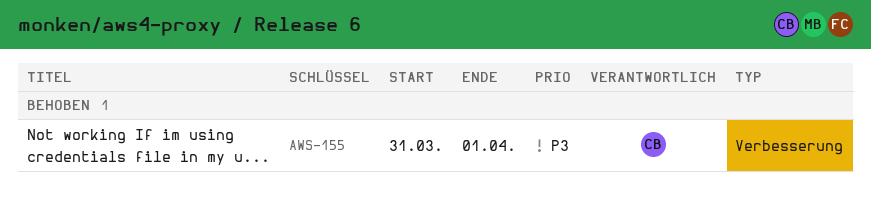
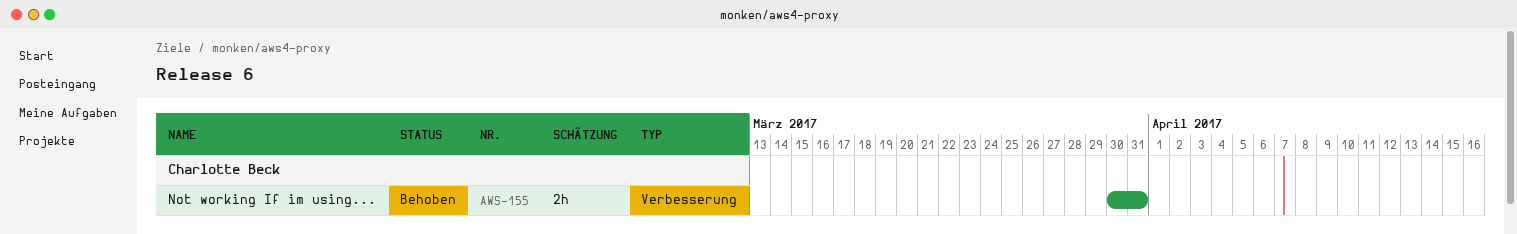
AWS-155, start: Mar 31 -> Mar 30
AWS-155, due: Apr 1 -> Mar 31

